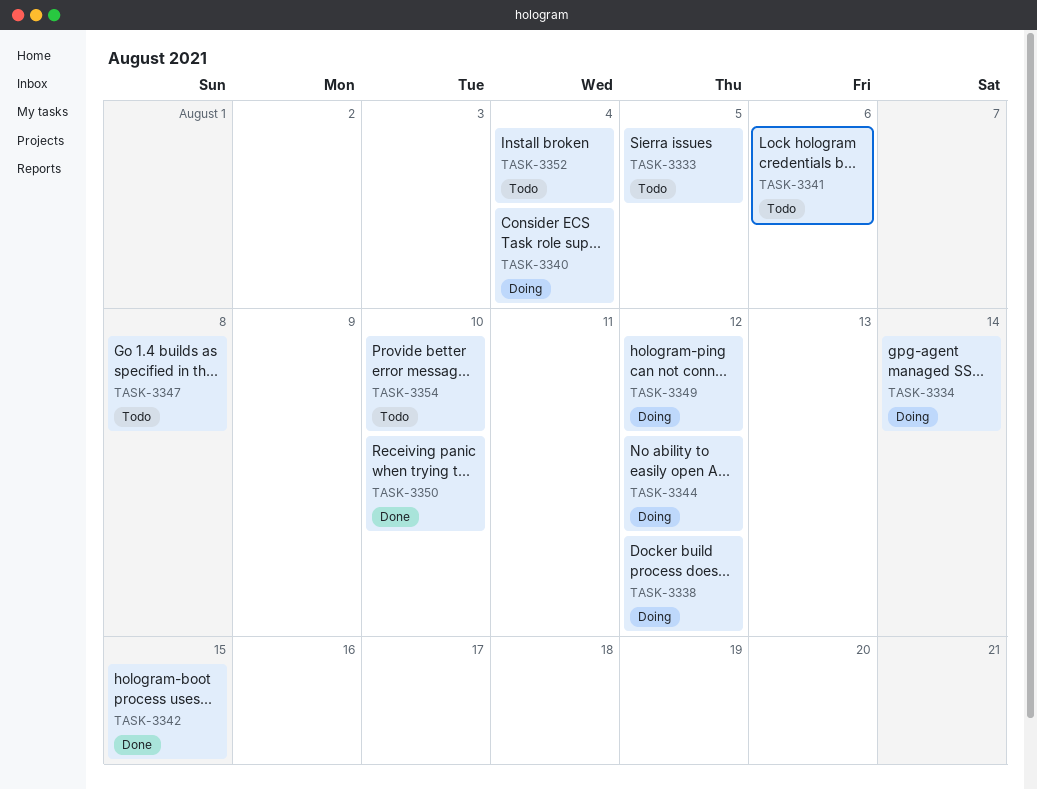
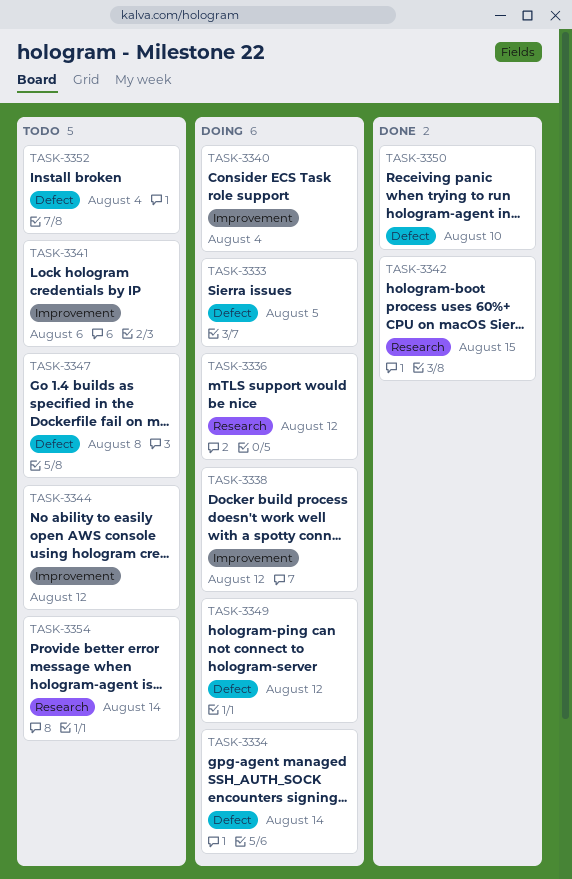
TASK-3333, status: Todo -> Doing
TASK-3336: none -> present
TASK-3344, status: Doing -> Todo
TASK-3354, due: Aug 10 -> Aug 14

